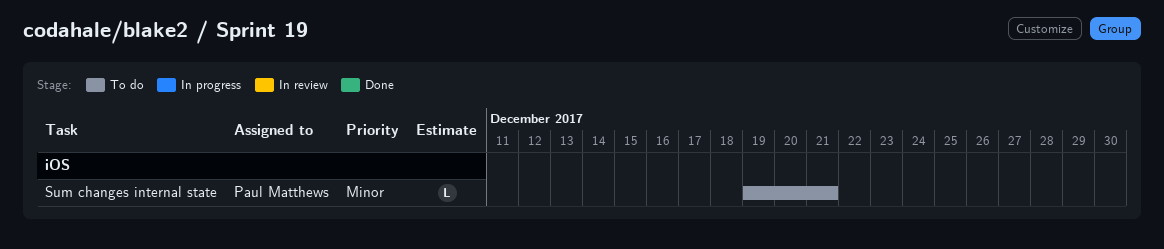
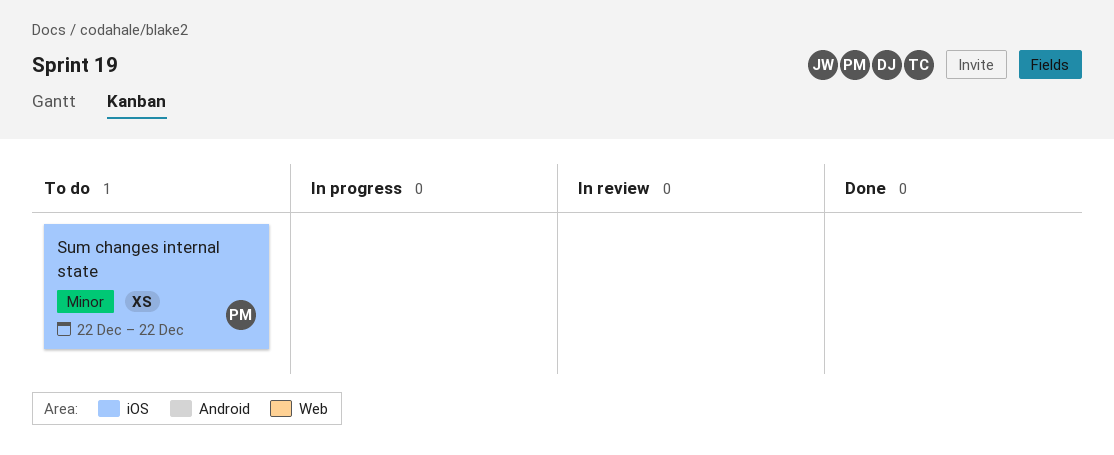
Sum changes internal state, estimate: L -> XS
Sum changes internal state, start: Dec 19 -> Dec 22
Sum changes internal state, due: Dec 21 -> Dec 22

